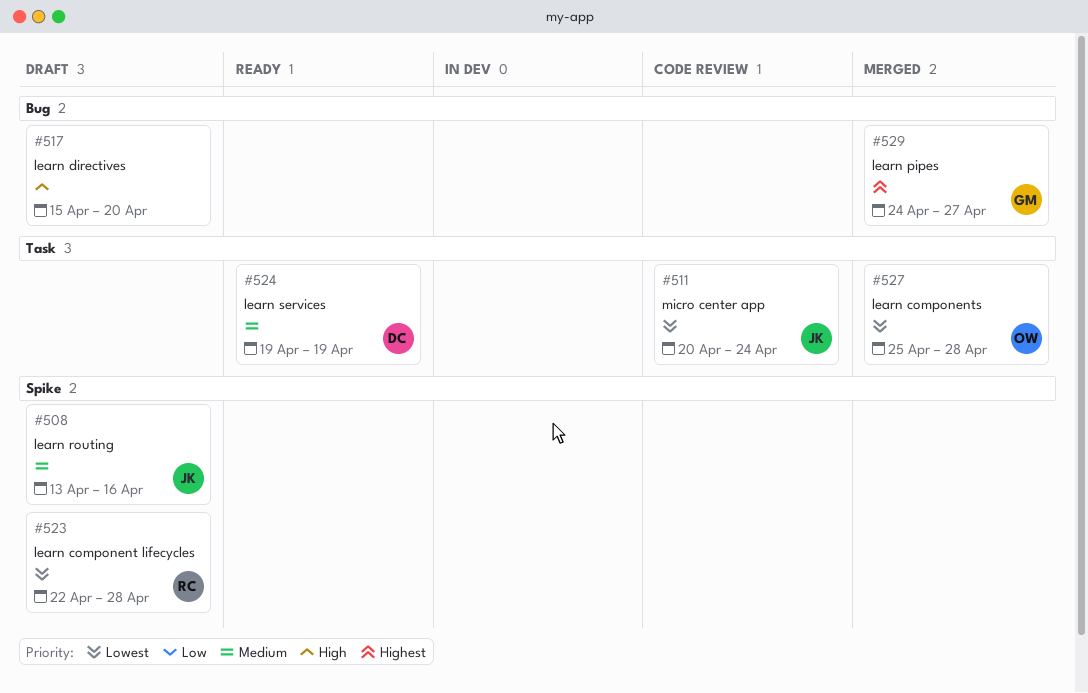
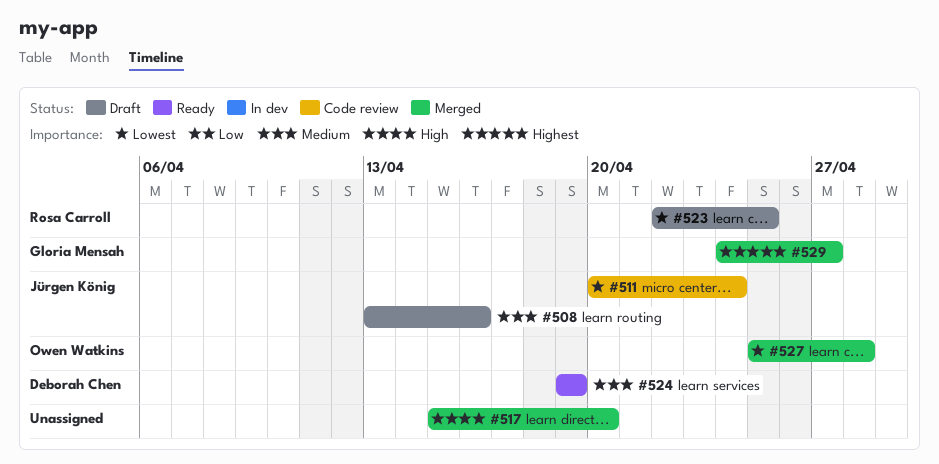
#517, status: Draft -> Merged
#523, due: Apr 28 -> Apr 25

